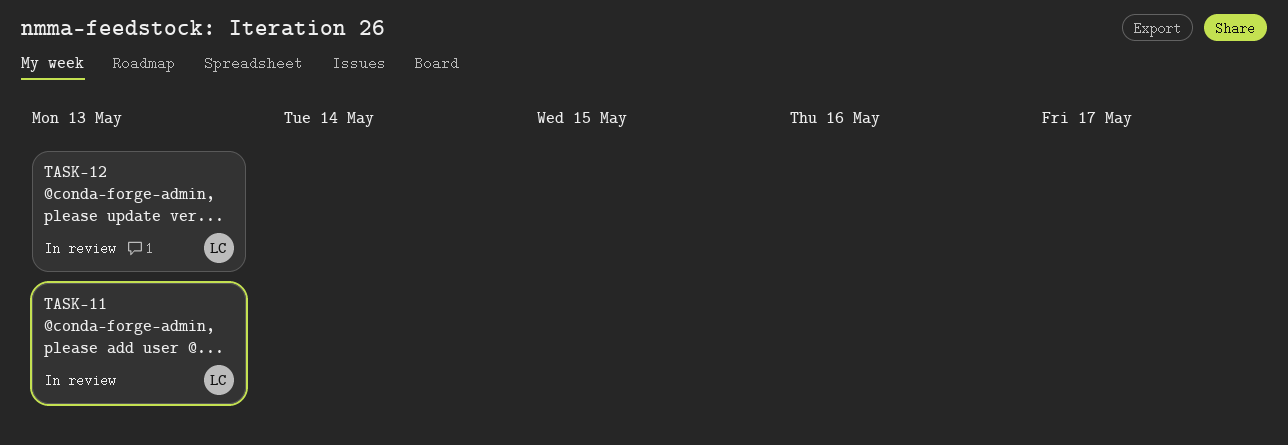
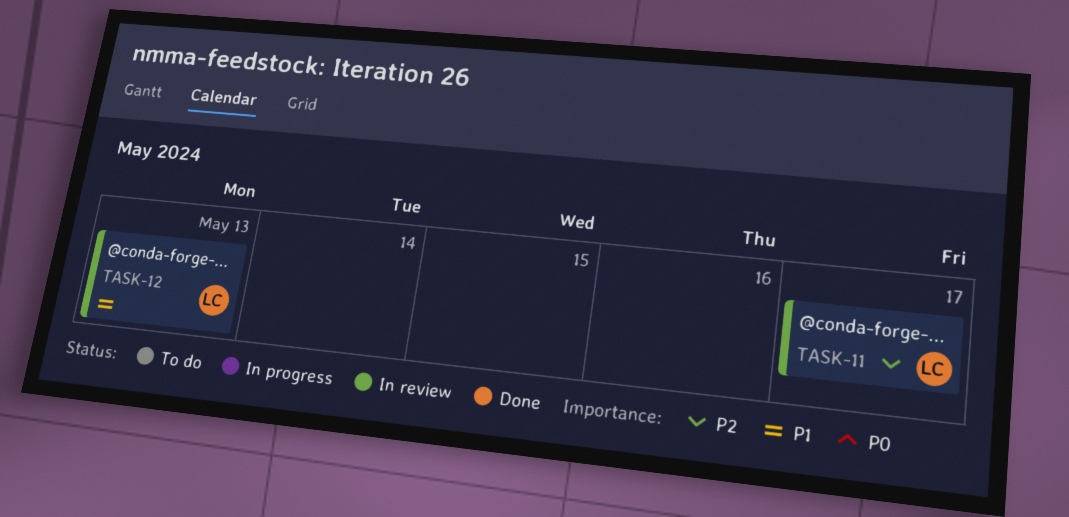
TASK-11, due: May 13 -> May 17

